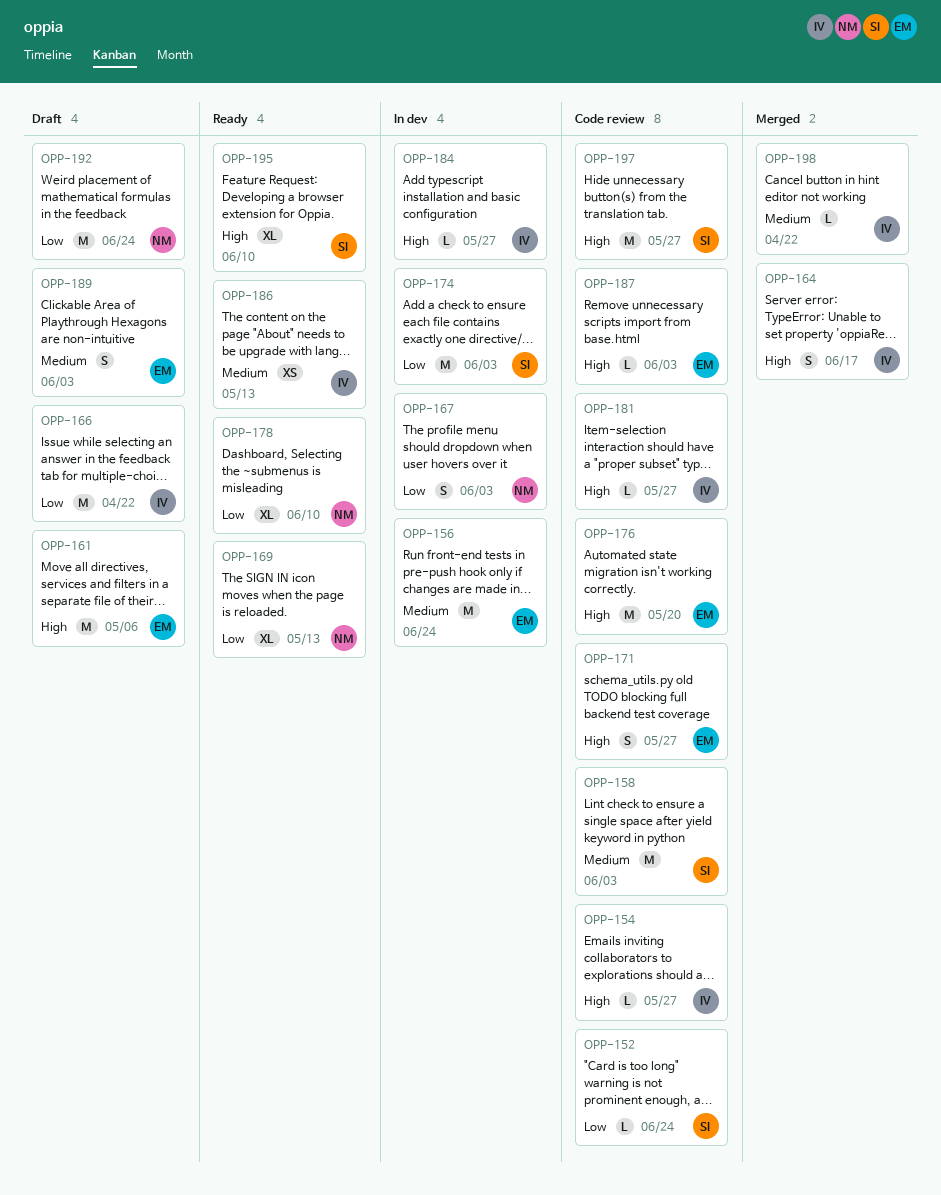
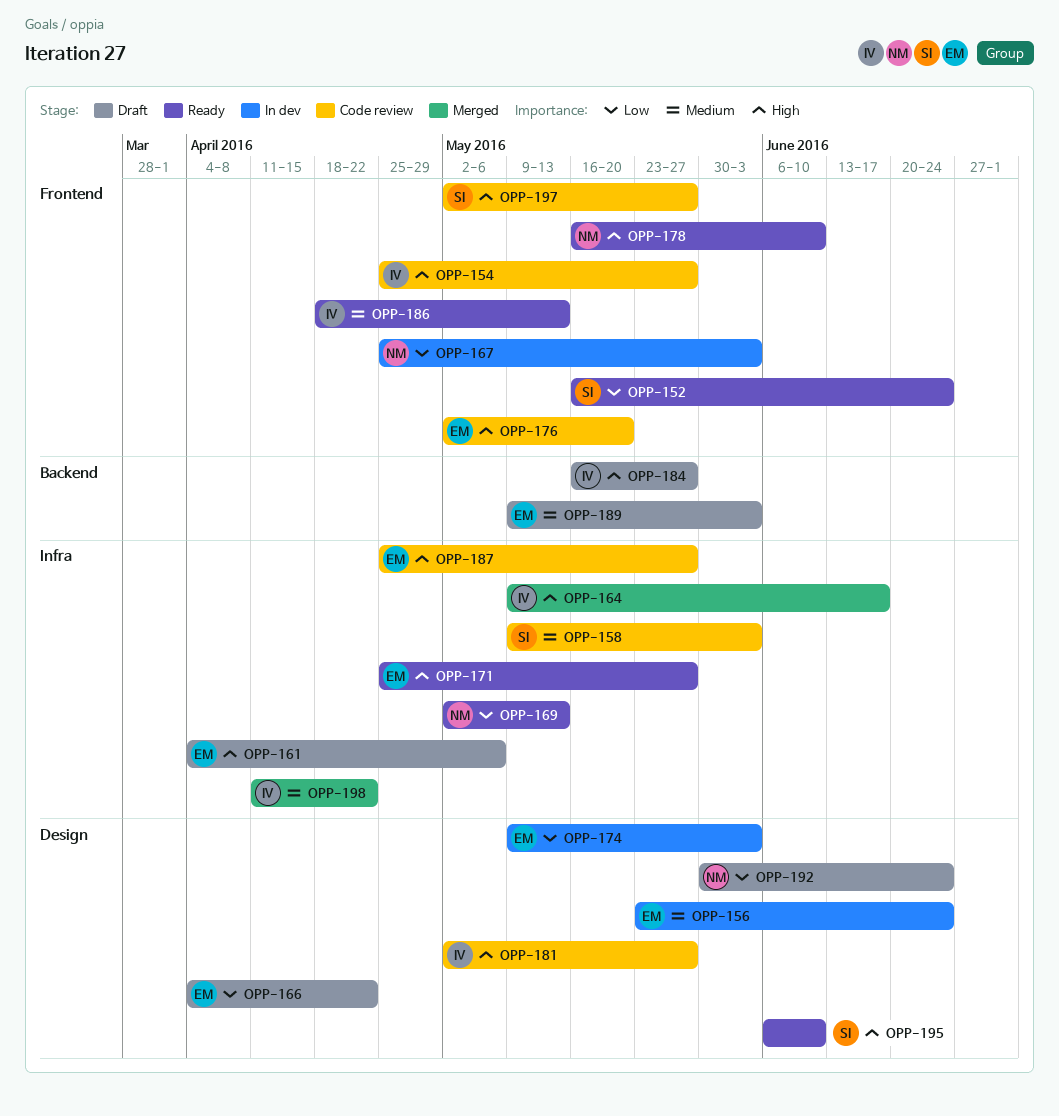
OPP-152, status: Code review -> Ready
OPP-166, owner: IV -> EM
OPP-171, status: Code review -> Ready
OPP-174, owner: SI -> EM
OPP-178, priority: Low -> High
OPP-184, status: In dev -> Draft
OPP-187, due: Jun 3 -> May 27

